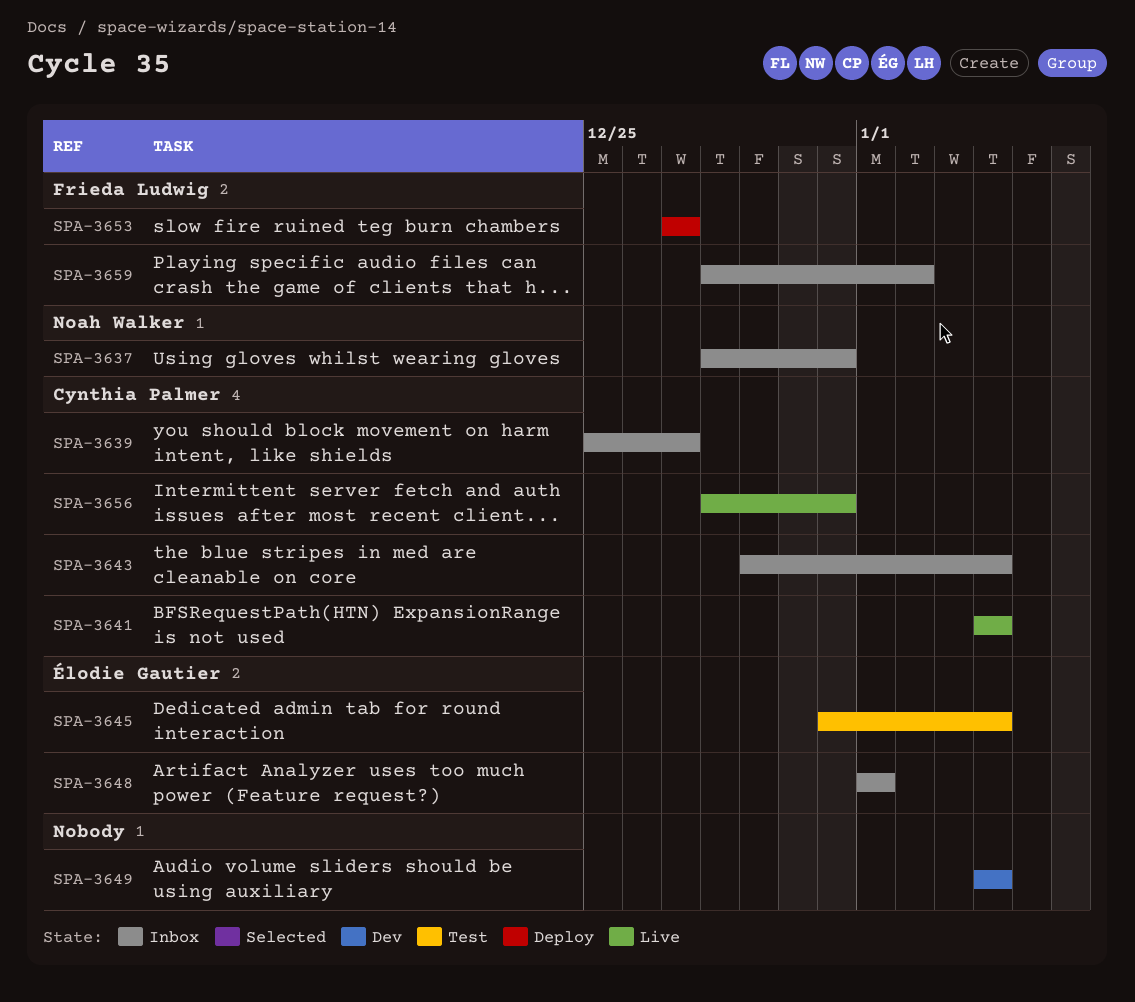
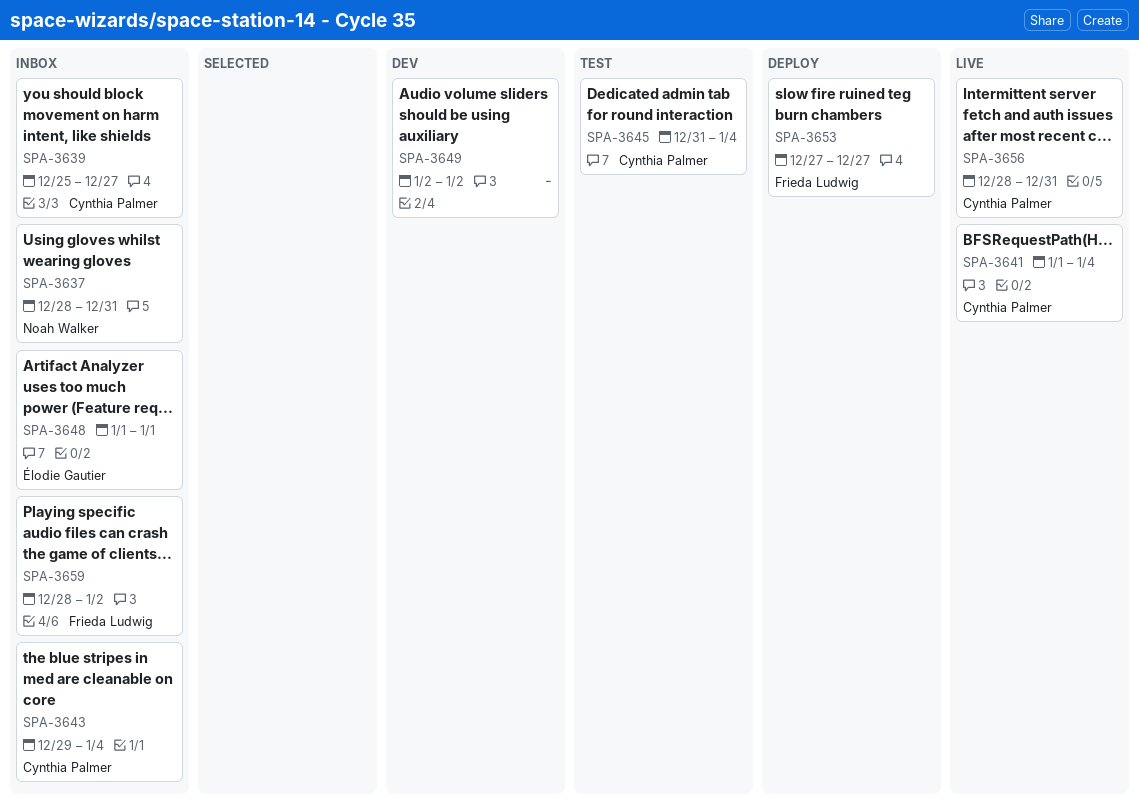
SPA-3641, start: Jan 4 -> Jan 1
SPA-3645, owner: Élodie Gautier -> Cynthia Palmer
SPA-3649, start: Jan 4 -> Jan 2
SPA-3649, due: Jan 4 -> Jan 2

